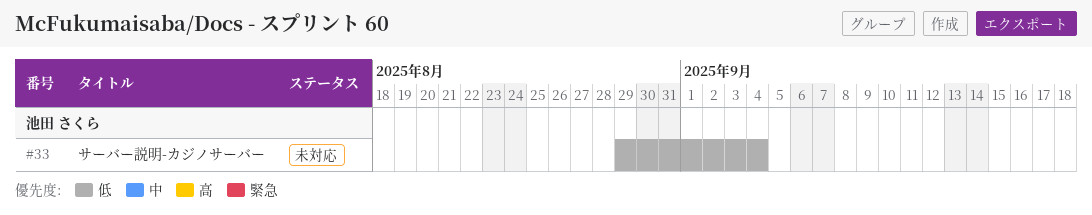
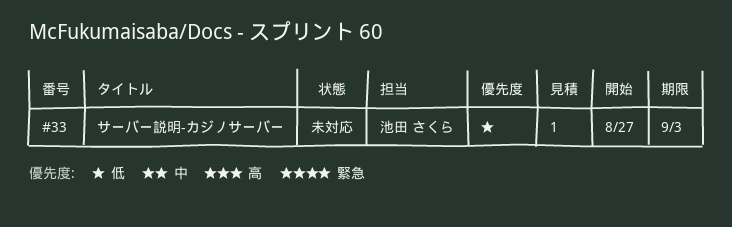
#33, start: Aug 29 -> Aug 27
#33, due: Sep 4 -> Sep 3

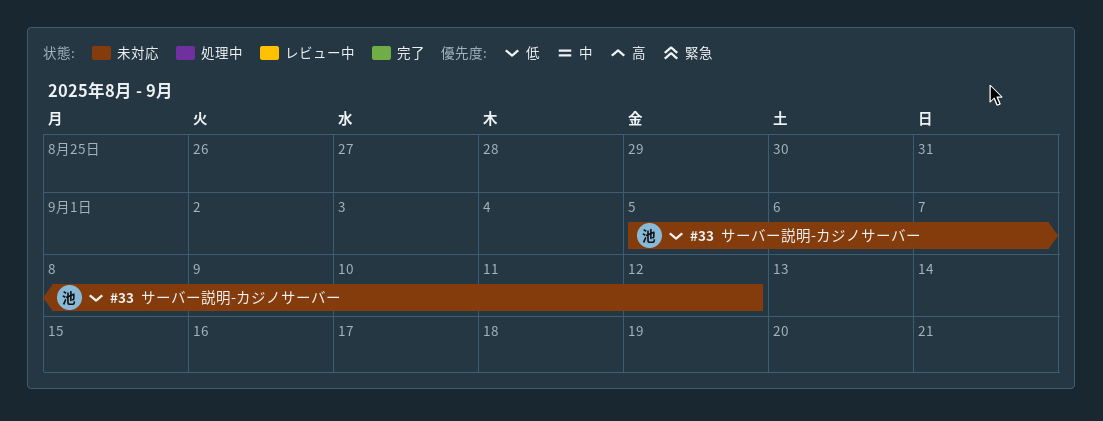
#33, start: Aug 27 -> Sep 5
#33, due: Sep 3 -> Sep 12

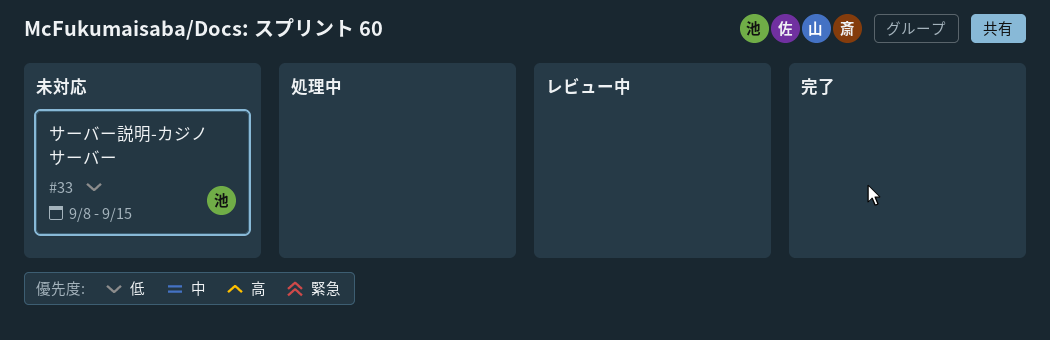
#33, start: Sep 5 -> Sep 8
#33, due: Sep 12 -> Sep 15

